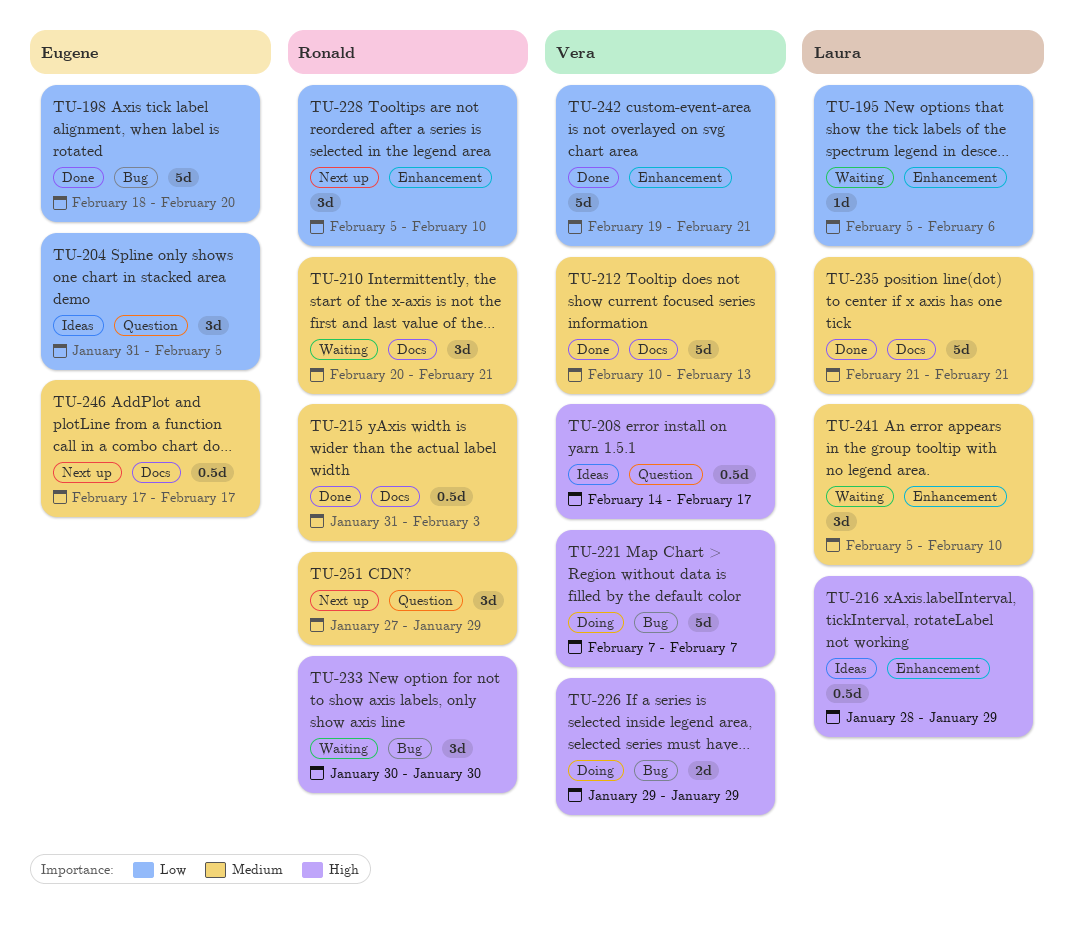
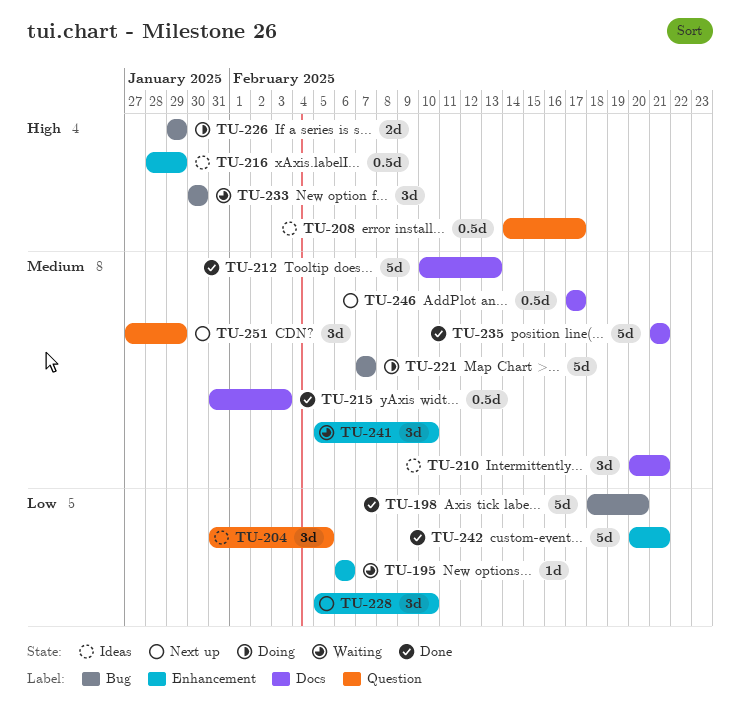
TU-195, start: Feb 5 -> Feb 6
TU-210, status: Waiting -> Ideas
TU-221, priority: High -> Medium
TU-242, start: Feb 19 -> Feb 20

